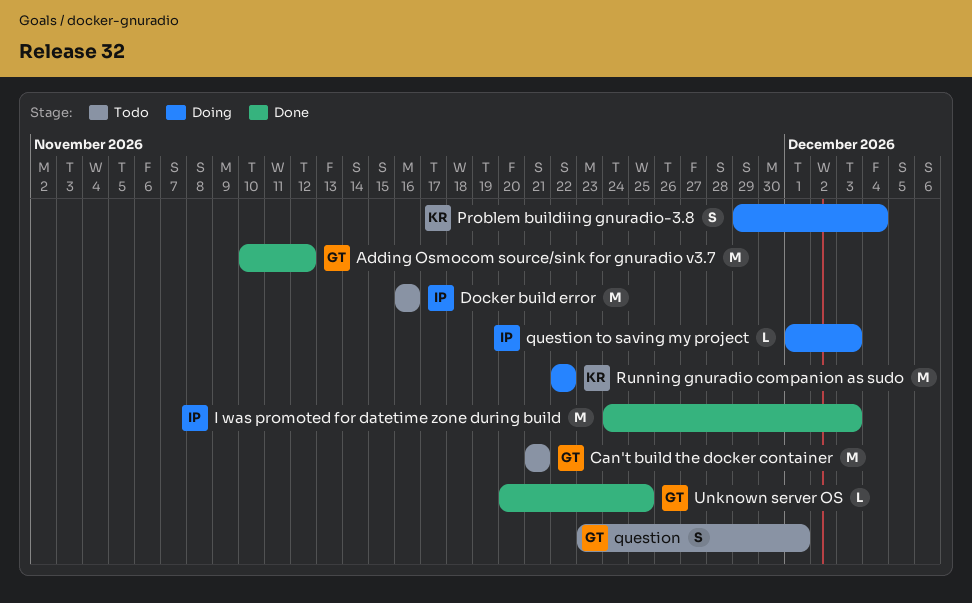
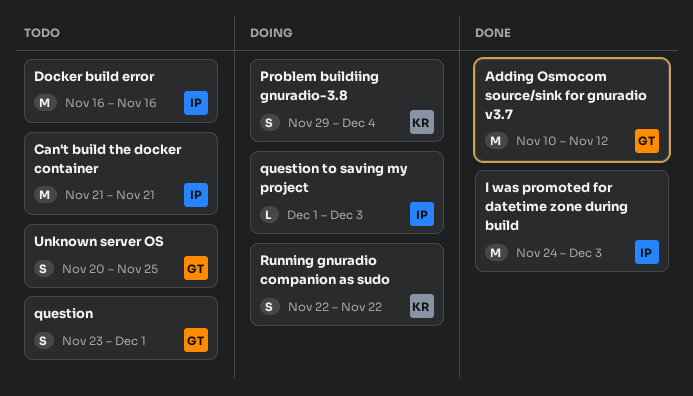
Can't build the docker container, owner: GT -> IP
Running gnuradio companion as sudo, estimate: M -> S
Unknown server OS, status: Done -> Todo
Unknown server OS, estimate: L -> S

